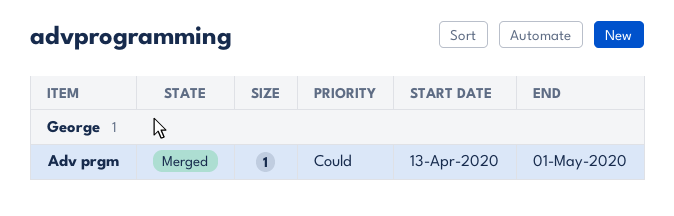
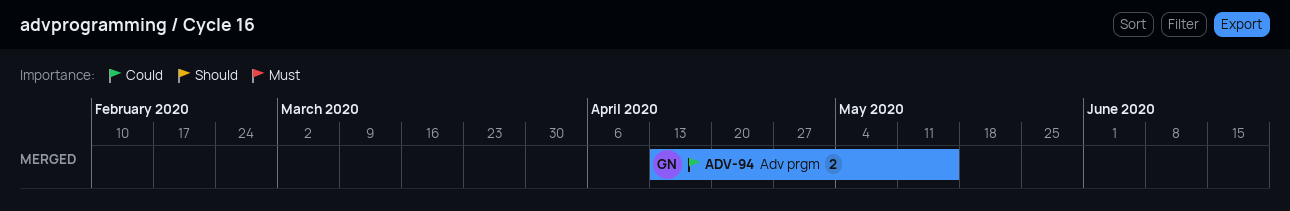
Adv prgm, estimate: 1 -> 2
Adv prgm, due: May 1 -> May 15

